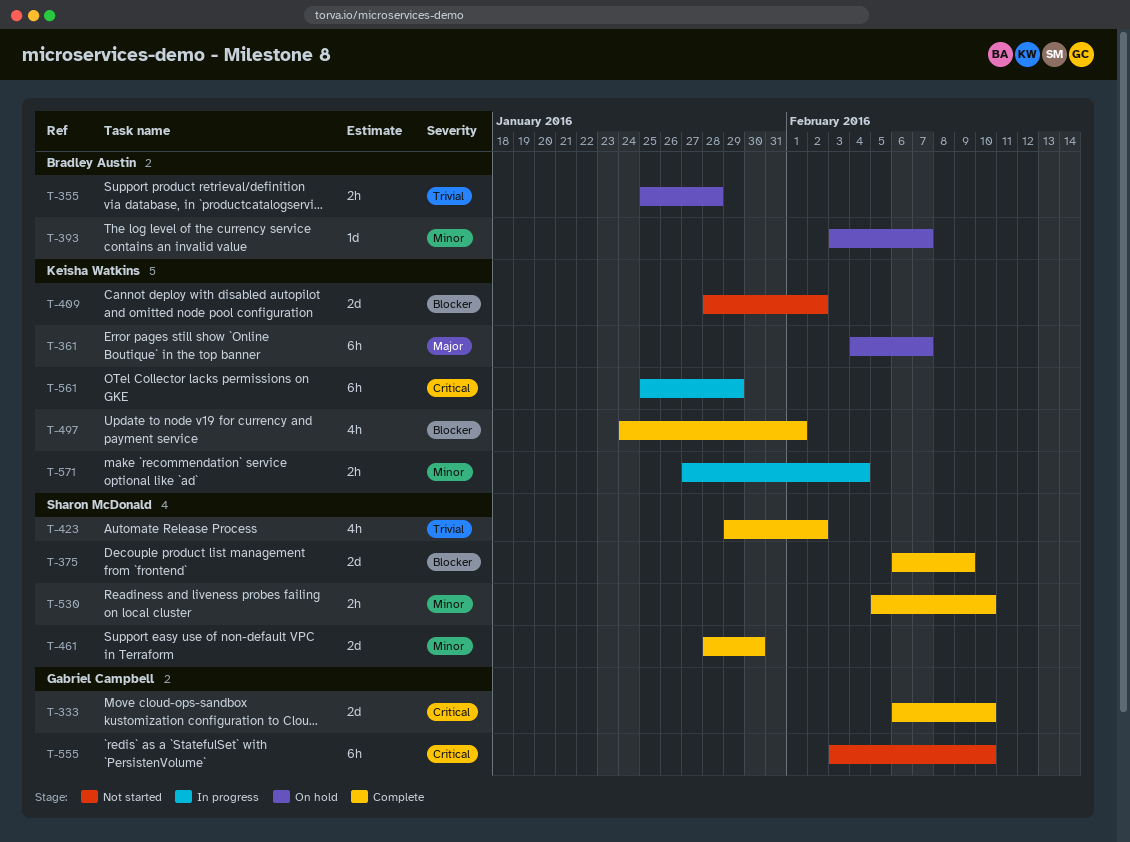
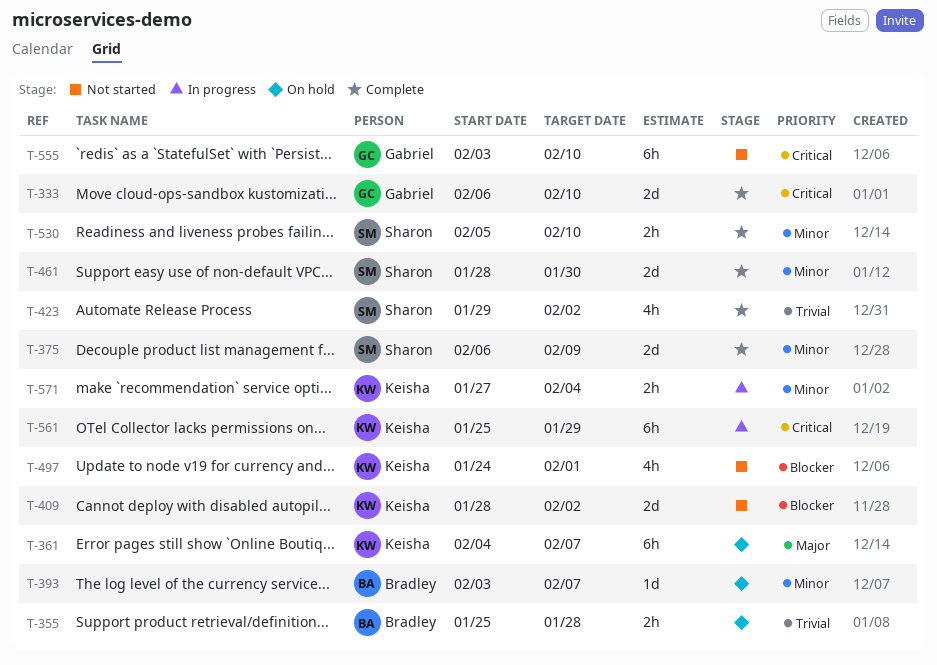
T-375, priority: Blocker -> Minor
T-497, status: Complete -> Not started

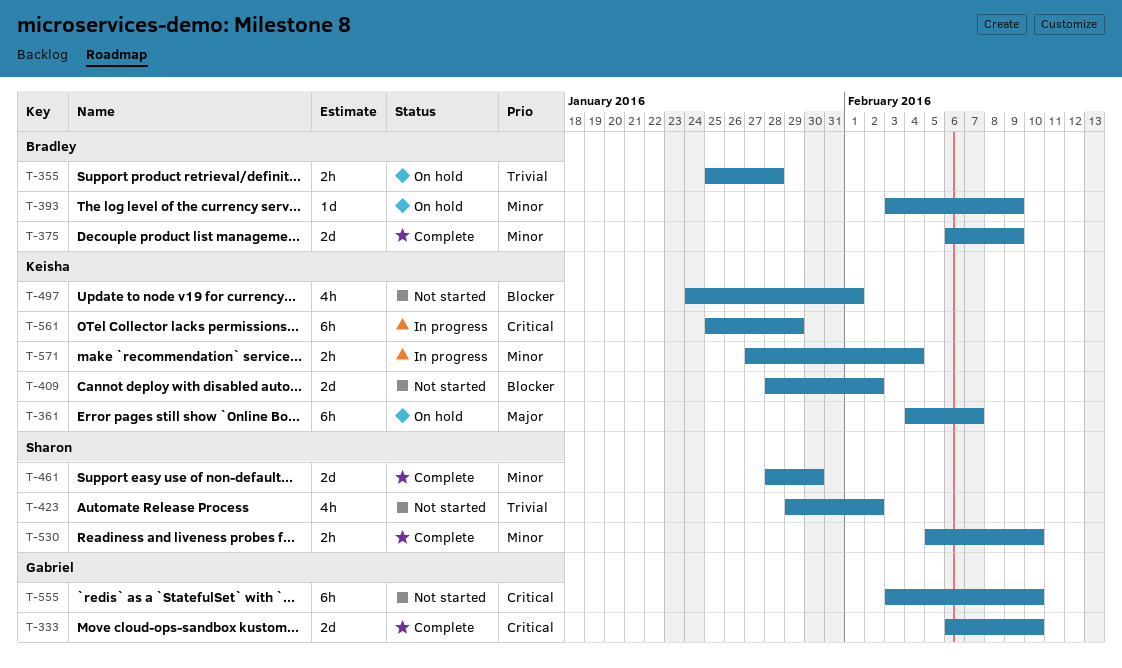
T-375, owner: Sharon -> Bradley
T-393, due: Feb 7 -> Feb 9
T-423, status: Complete -> Not started

